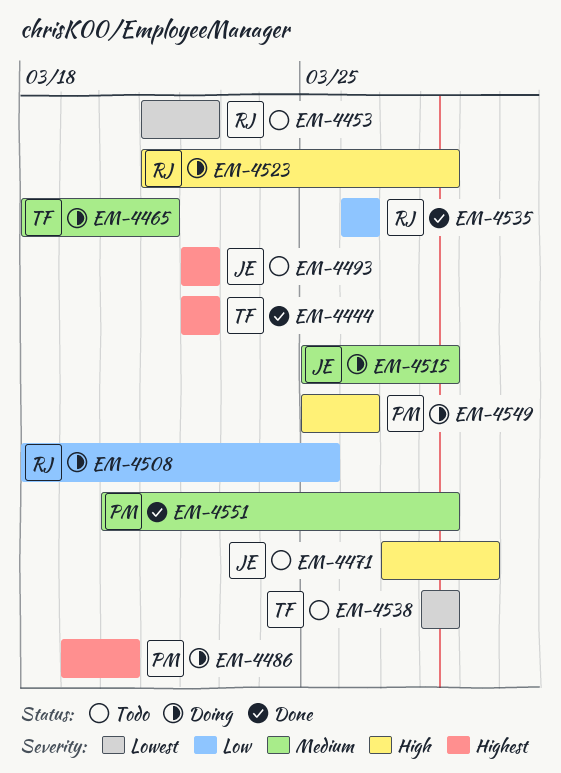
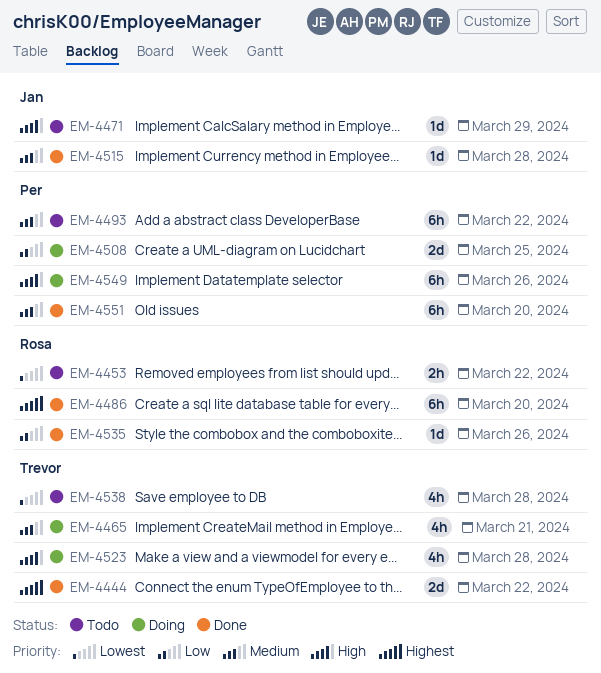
EM-4486, status: Doing -> Done
EM-4486, owner: Per -> Rosa
EM-4493, owner: Jan -> Per
EM-4493, priority: Highest -> Medium
EM-4508, owner: Rosa -> Per
EM-4515, status: Doing -> Done
EM-4523, owner: Rosa -> Trevor
EM-4551, due: Mar 28 -> Mar 20

